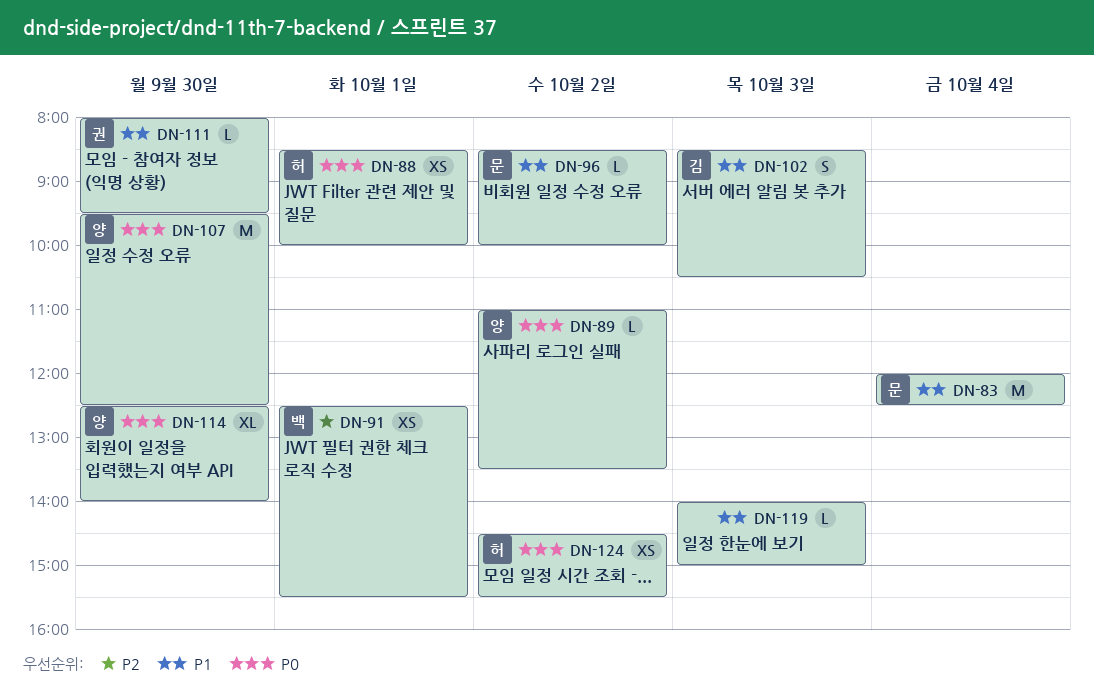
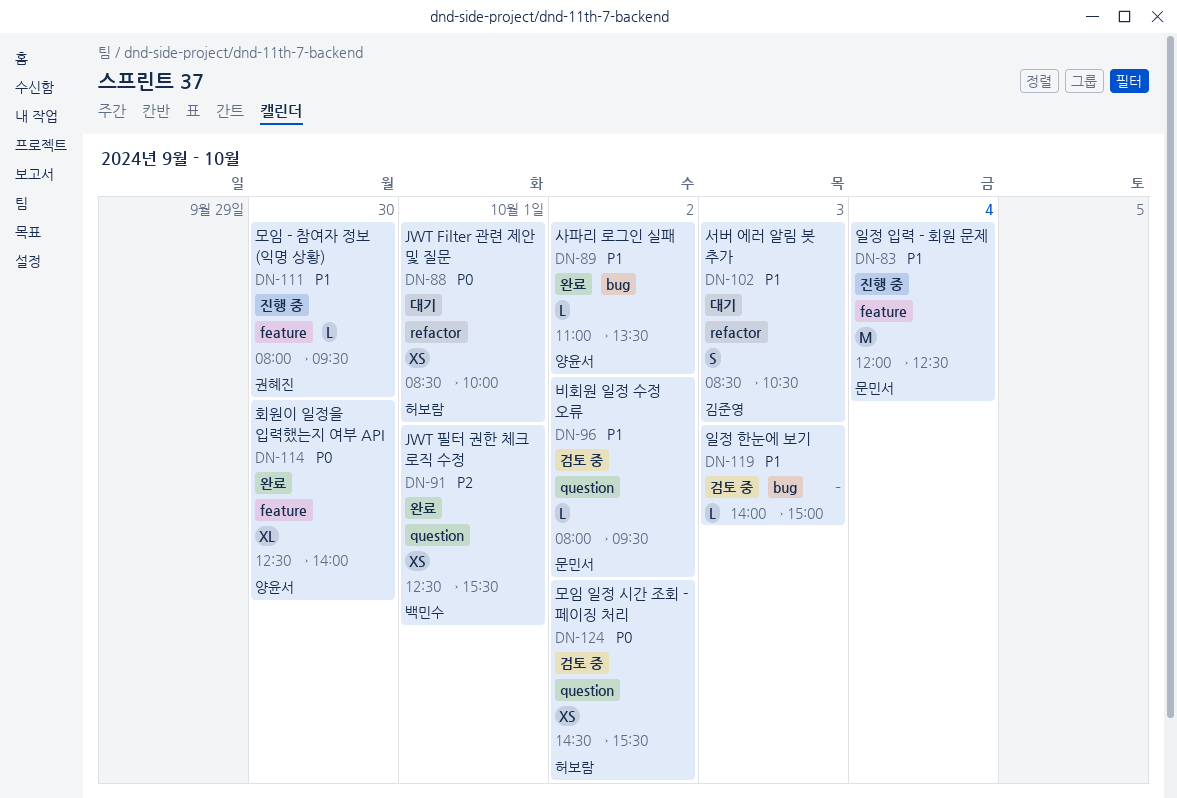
DN-89, priority: P0 -> P1
DN-96, begins: 08:30 -> 08:00
DN-96, ends: 10:00 -> 09:30
DN-107: present -> none

